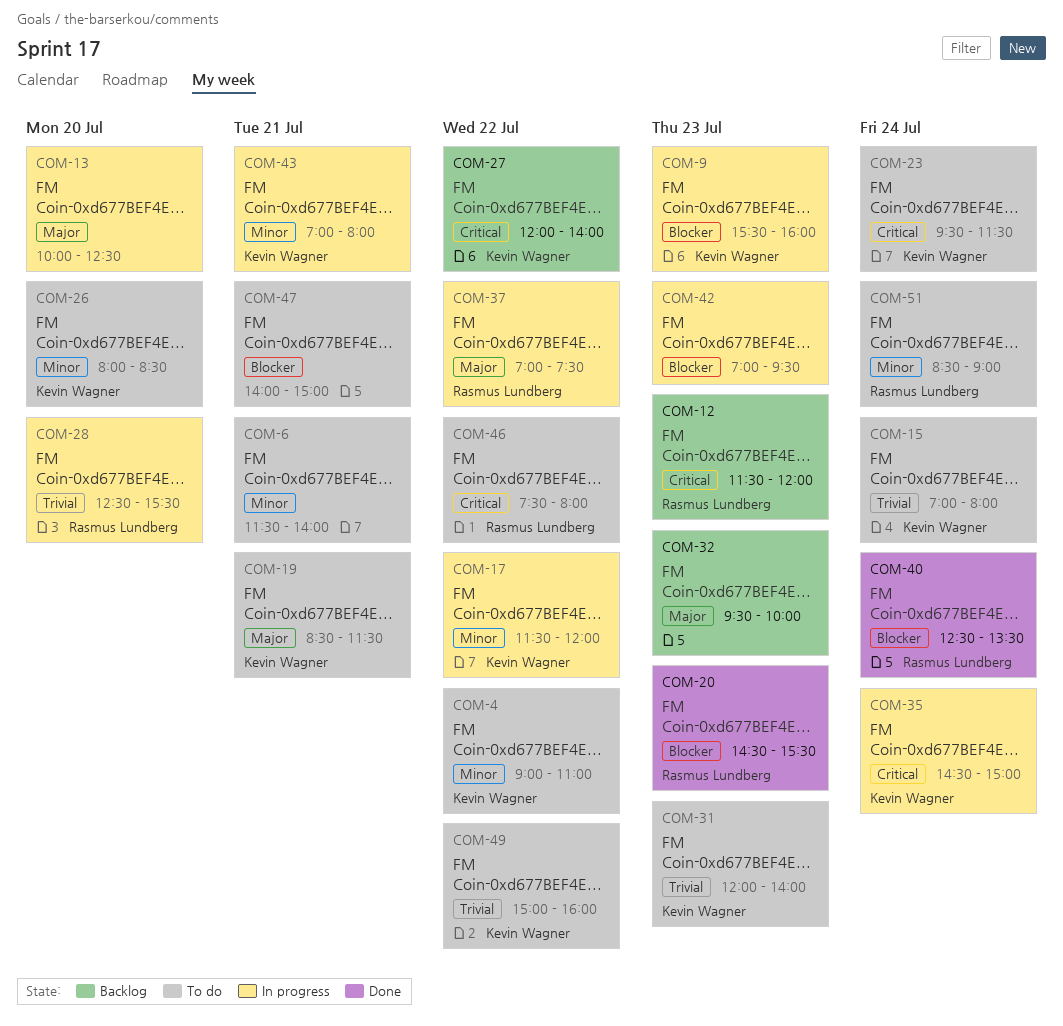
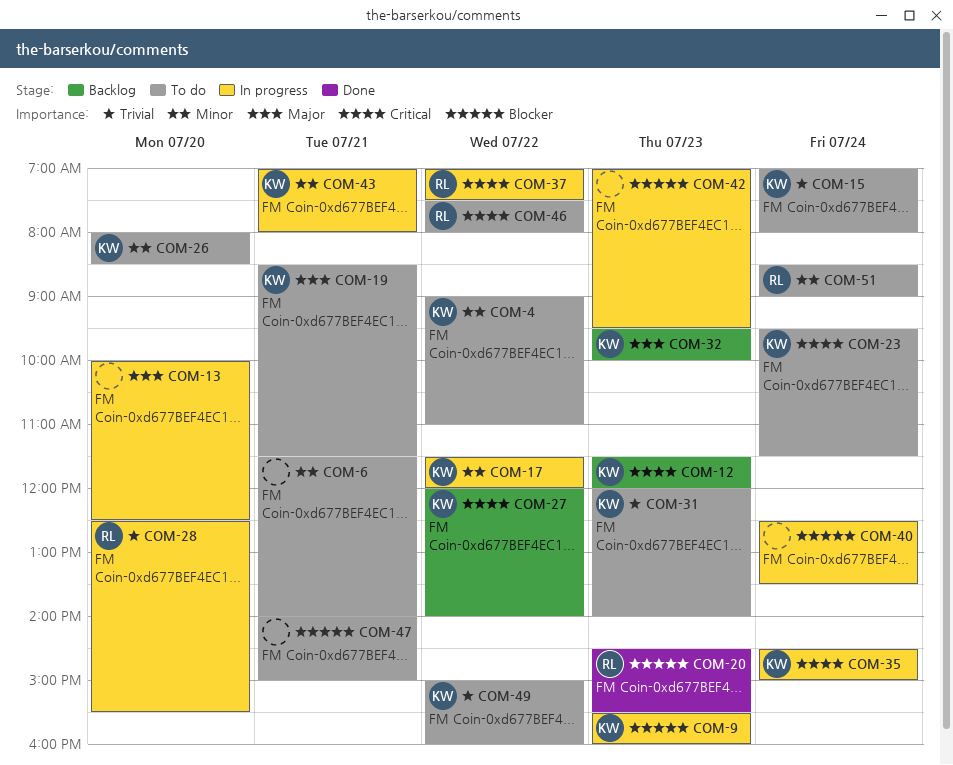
COM-12, owner: Rasmus Lundberg -> Kevin Wagner
COM-32, owner: none -> Kevin Wagner
COM-37, priority: Major -> Critical
COM-40, status: Done -> In progress
COM-40, owner: Rasmus Lundberg -> none

